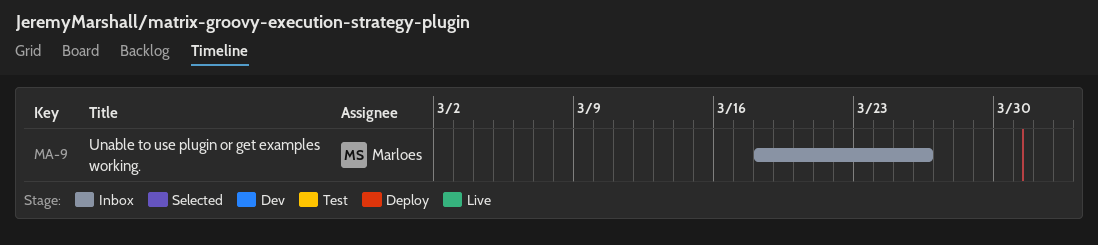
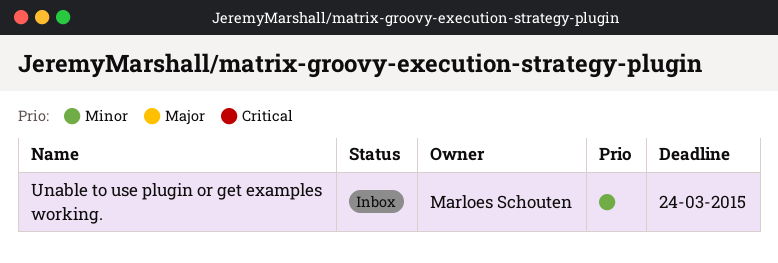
Unable to use plugin or get examples working., due: Mar 26 -> Mar 24

